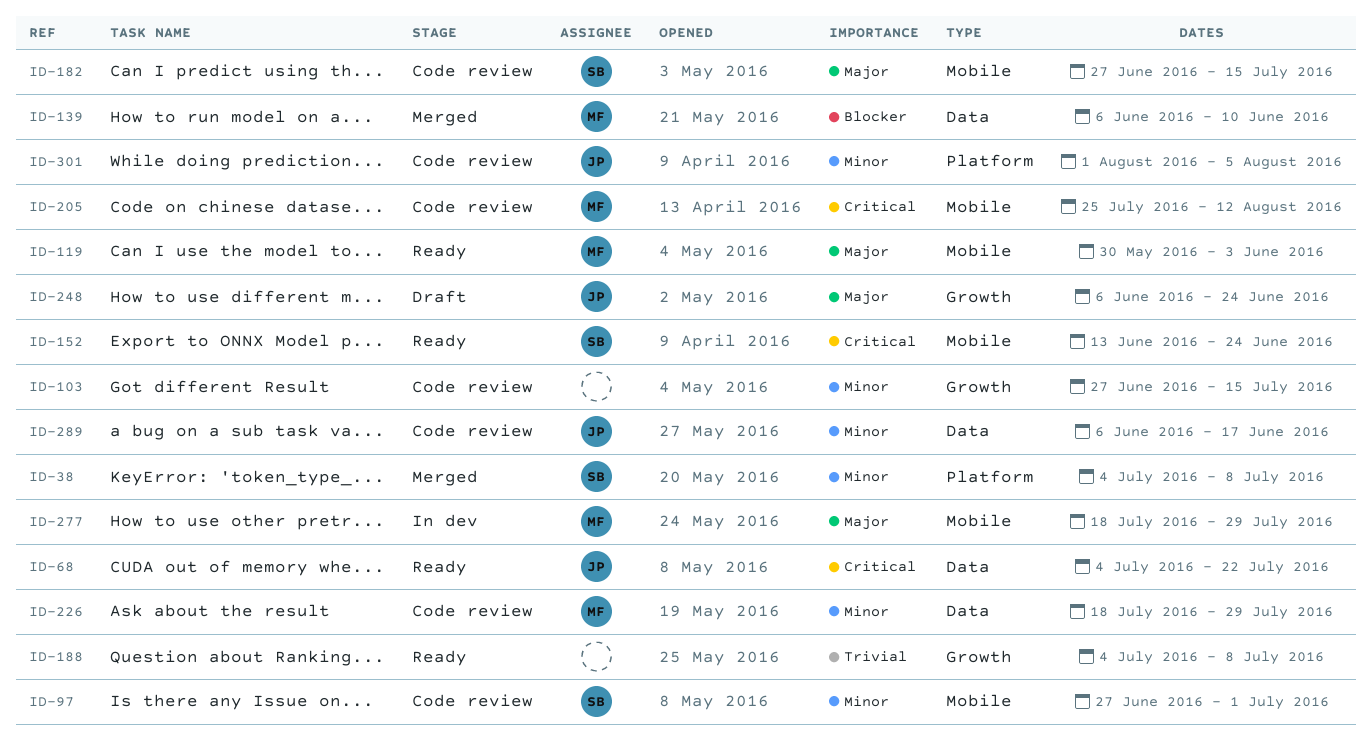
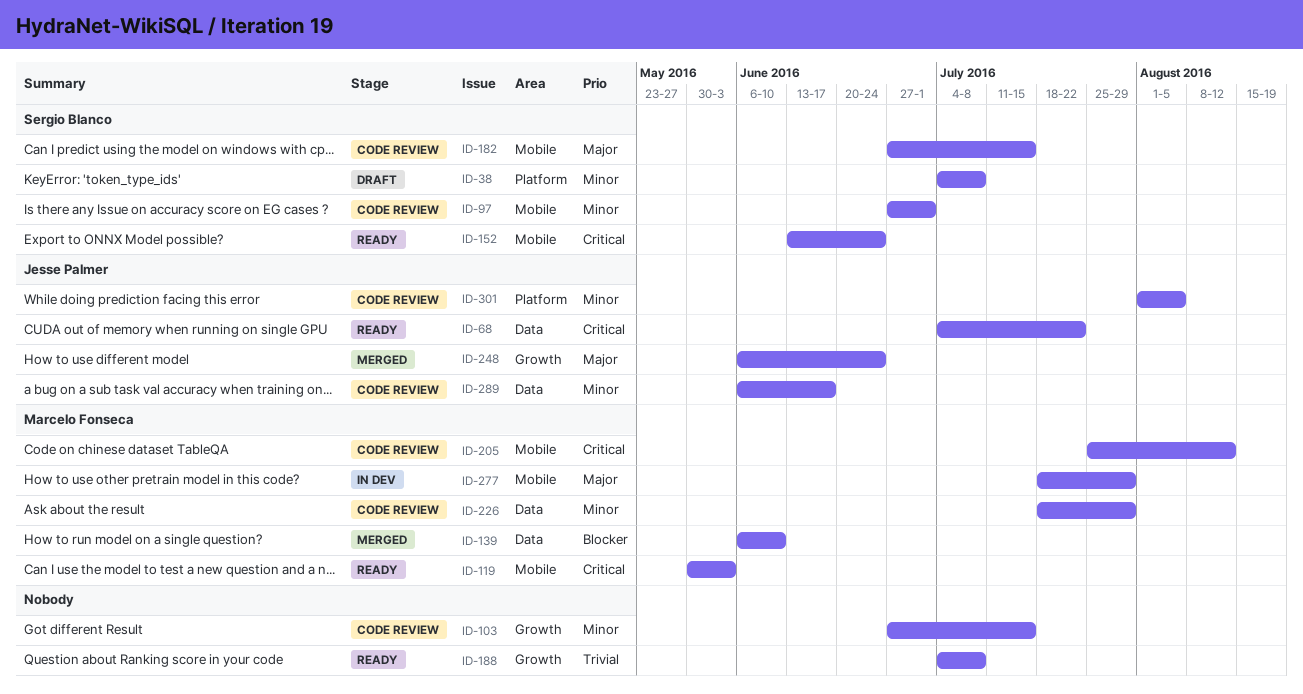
ID-38, status: Merged -> Draft
ID-119, priority: Major -> Critical
ID-248, status: Draft -> Merged

